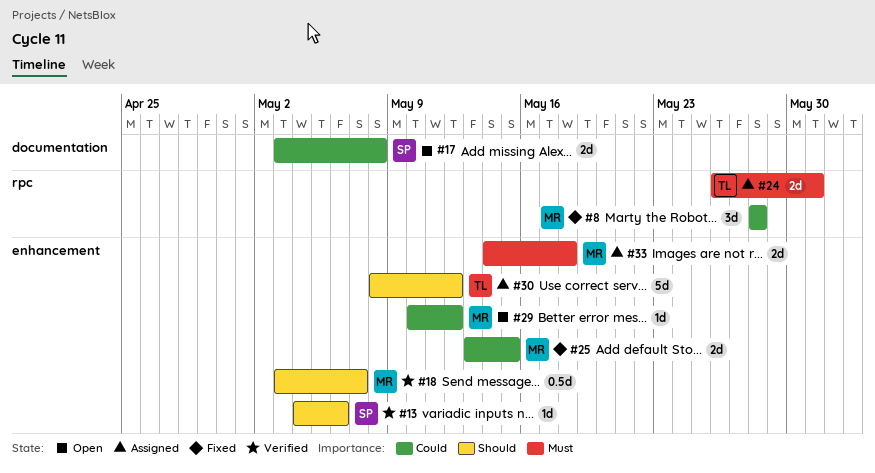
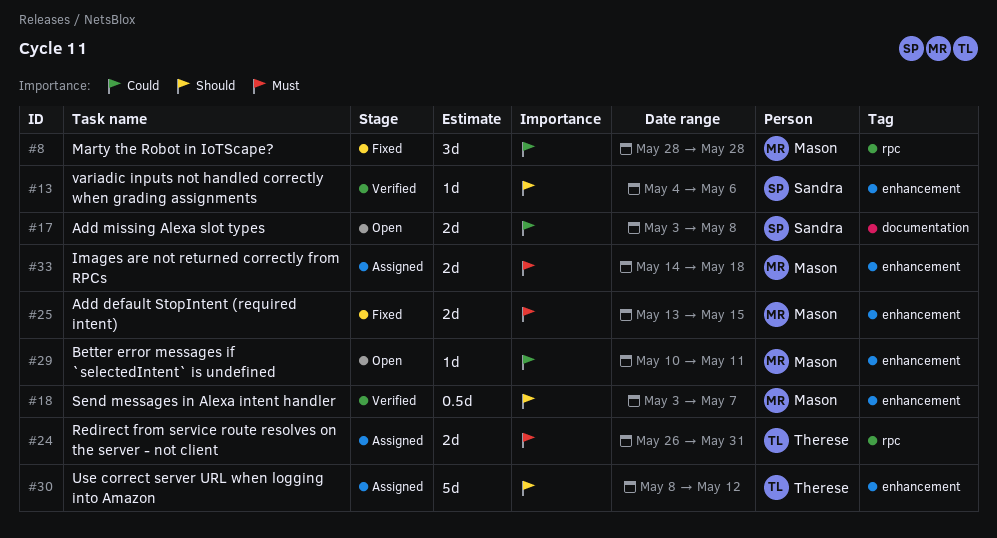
#25, priority: Could -> Must
#29, due: May 12 -> May 11

